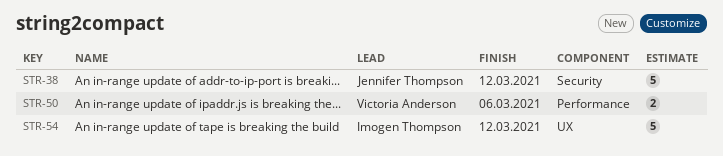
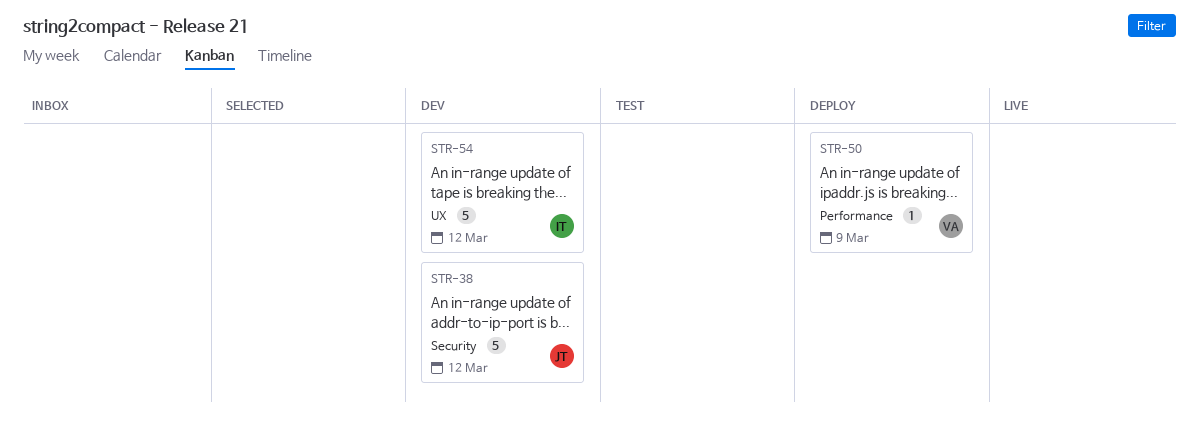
STR-50, estimate: 2 -> 1
STR-50, due: Mar 6 -> Mar 9

